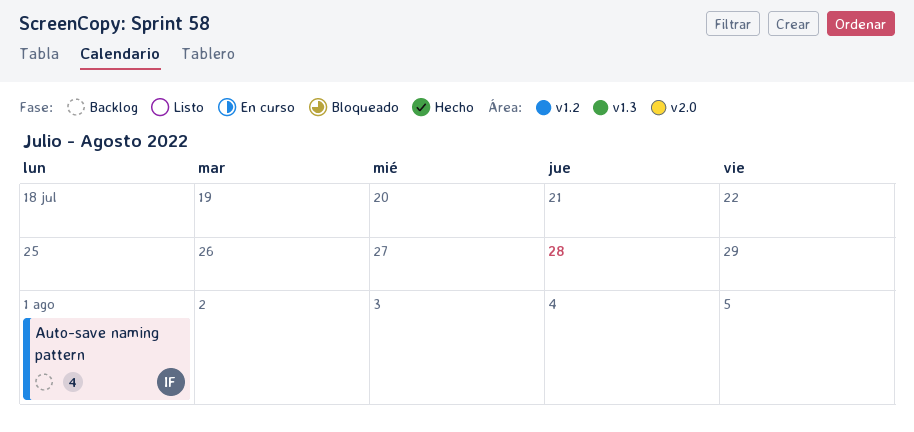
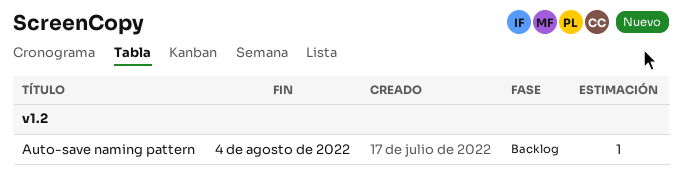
Auto-save naming pattern, estimate: 4 -> 1
Auto-save naming pattern, due: Aug 1 -> Aug 4

